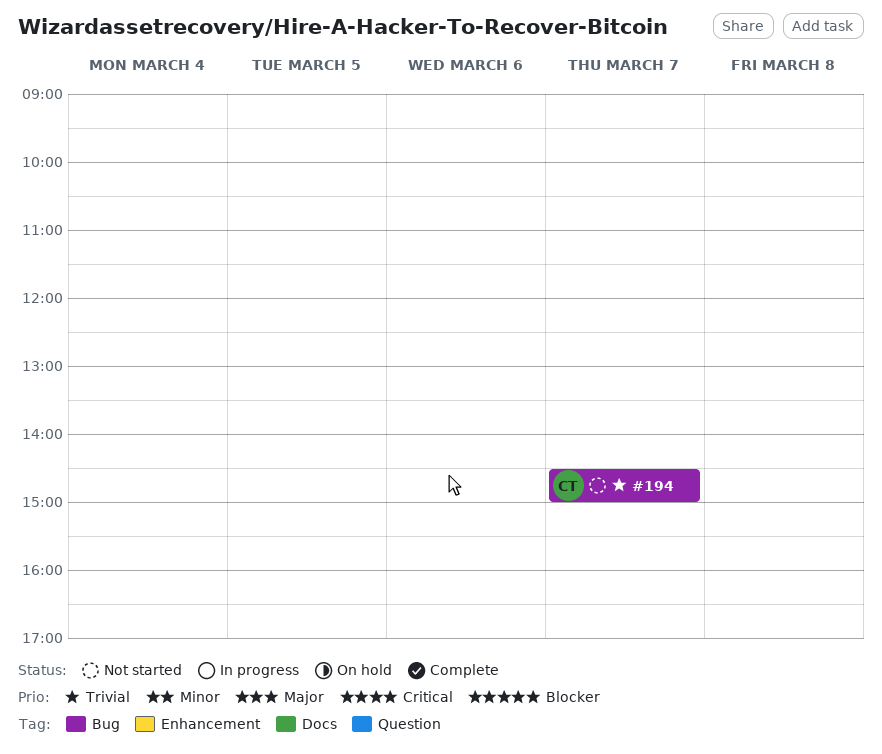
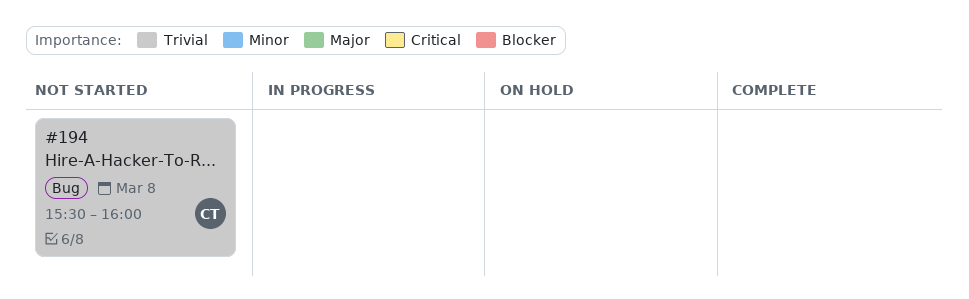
#194, day: Mar 7 -> Mar 8
#194, begins: 14:30 -> 15:30
#194, ends: 15:00 -> 16:00

